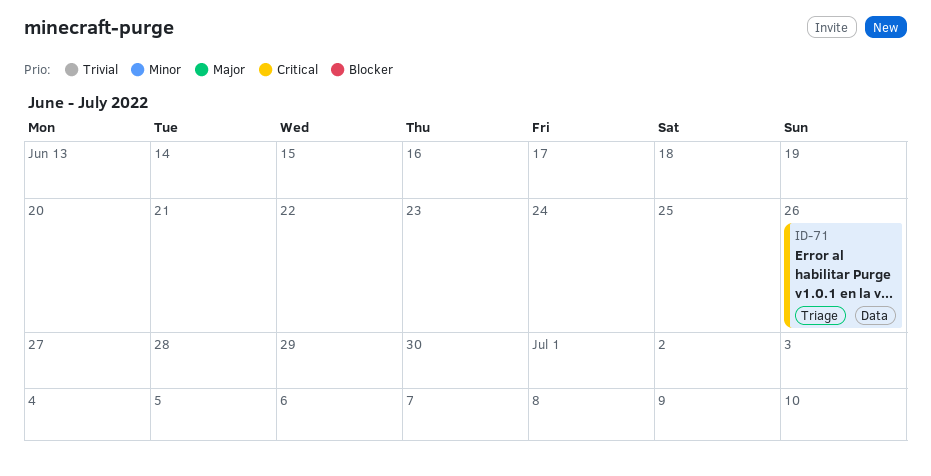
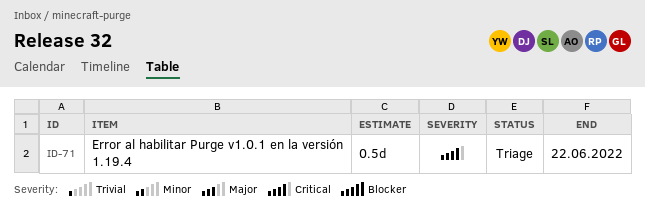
ID-71, due: Jun 26 -> Jun 22

